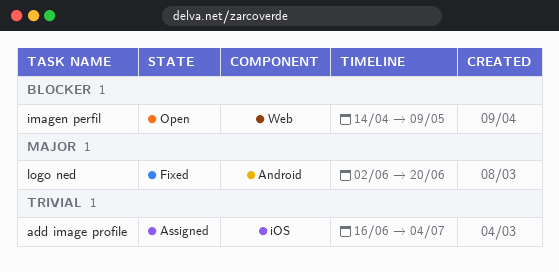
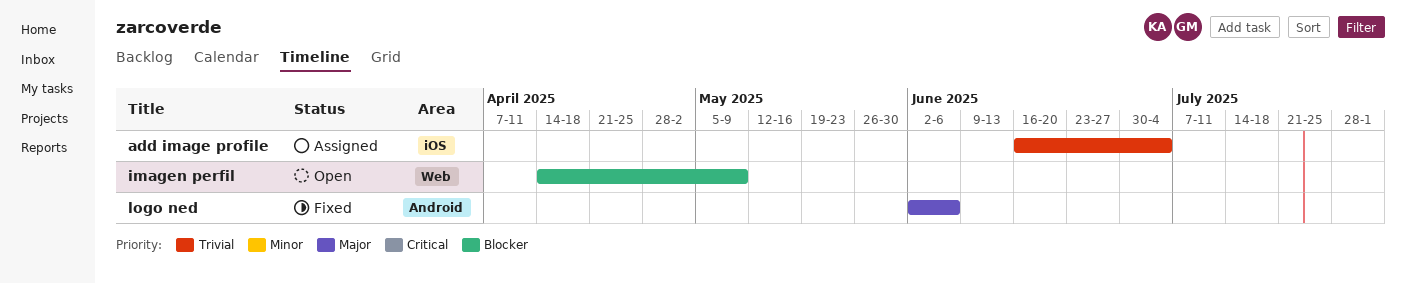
logo ned, due: Jun 20 -> Jun 6

